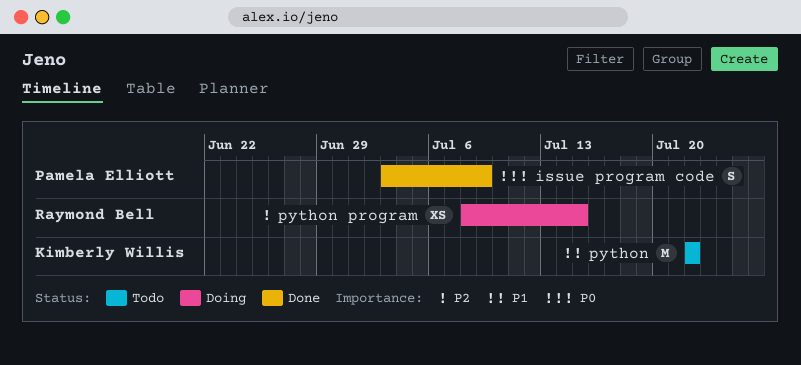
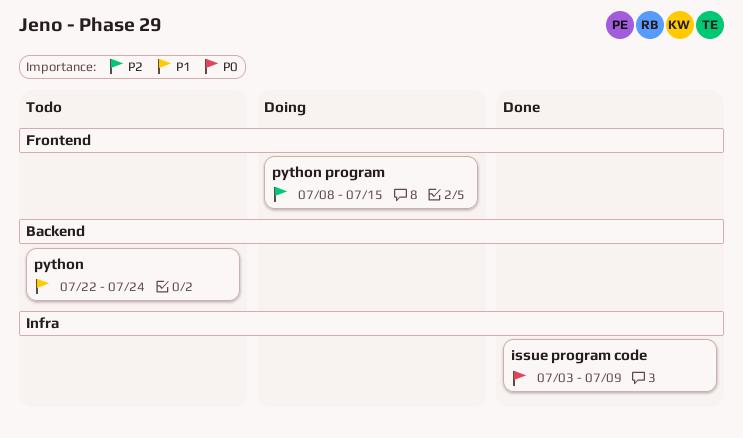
python, due: Jul 22 -> Jul 24

